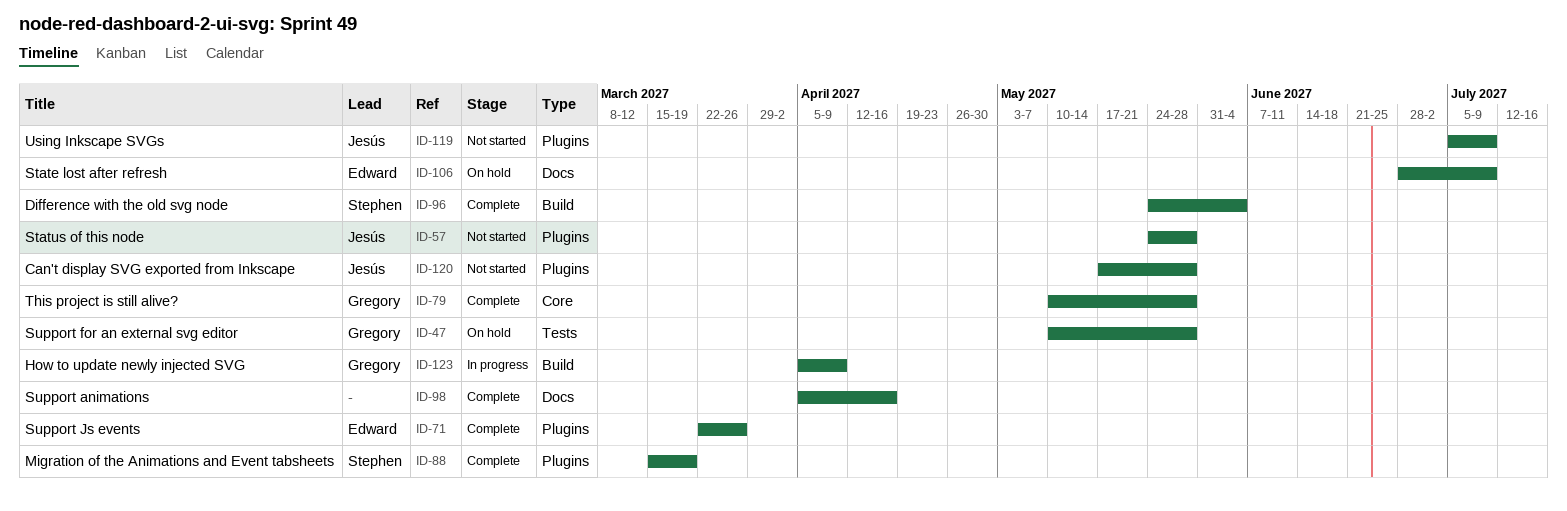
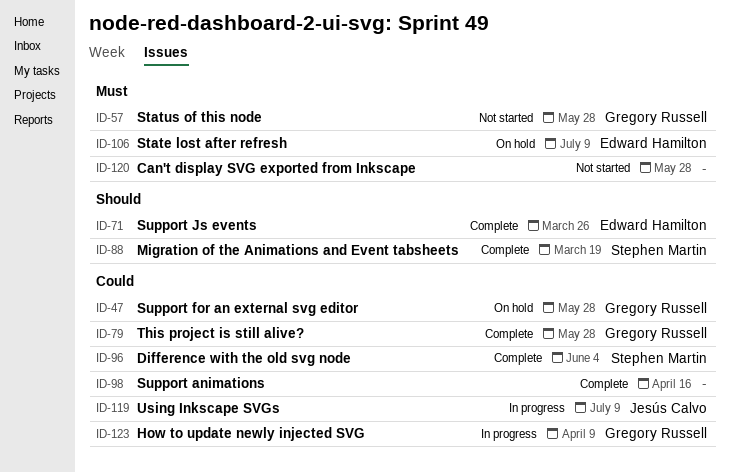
ID-57, owner: Jesús Calvo -> Gregory Russell
ID-119, status: Not started -> In progress
ID-120, owner: Jesús Calvo -> none

